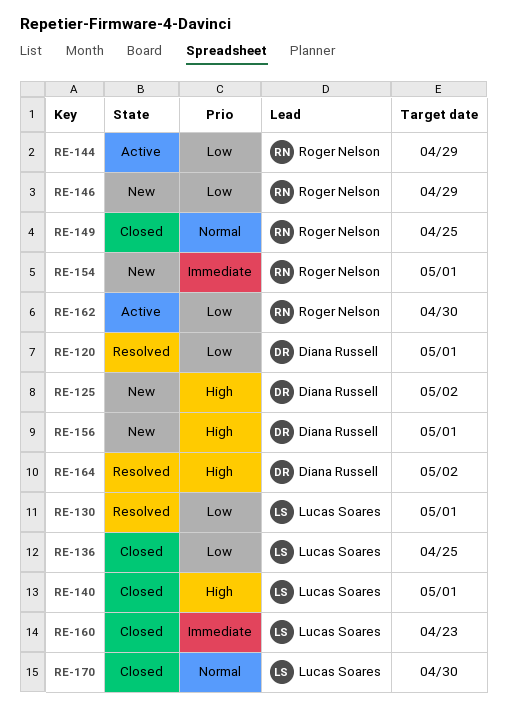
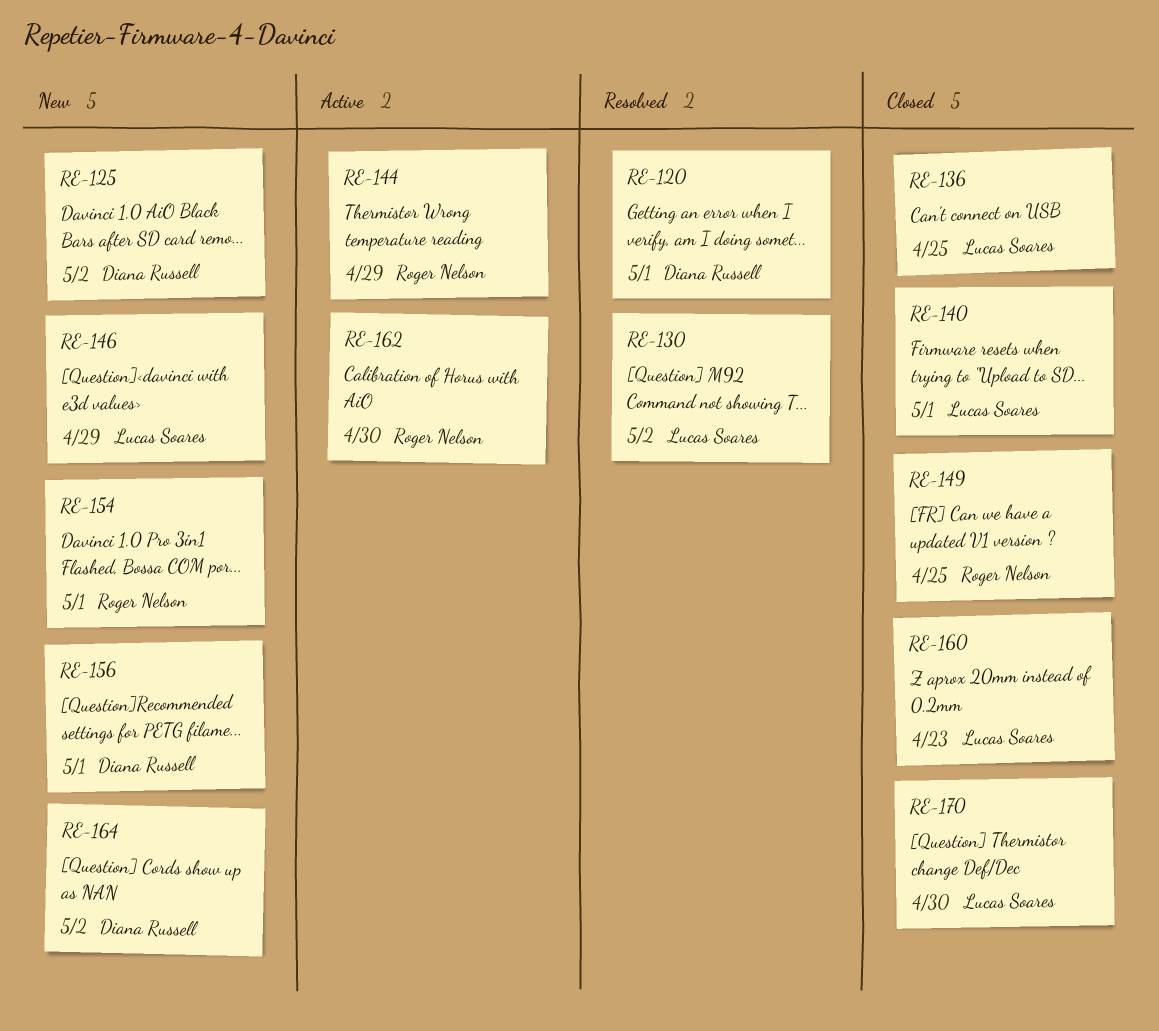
RE-130, due: May 1 -> May 2
RE-146, owner: Roger Nelson -> Lucas Soares
RE-164, status: Resolved -> New

